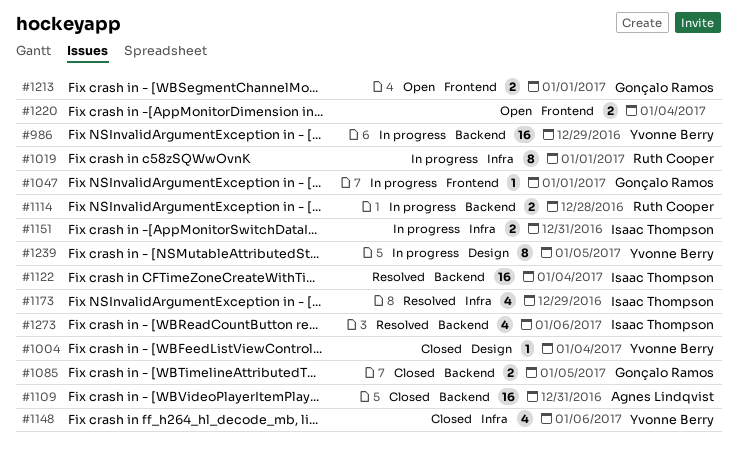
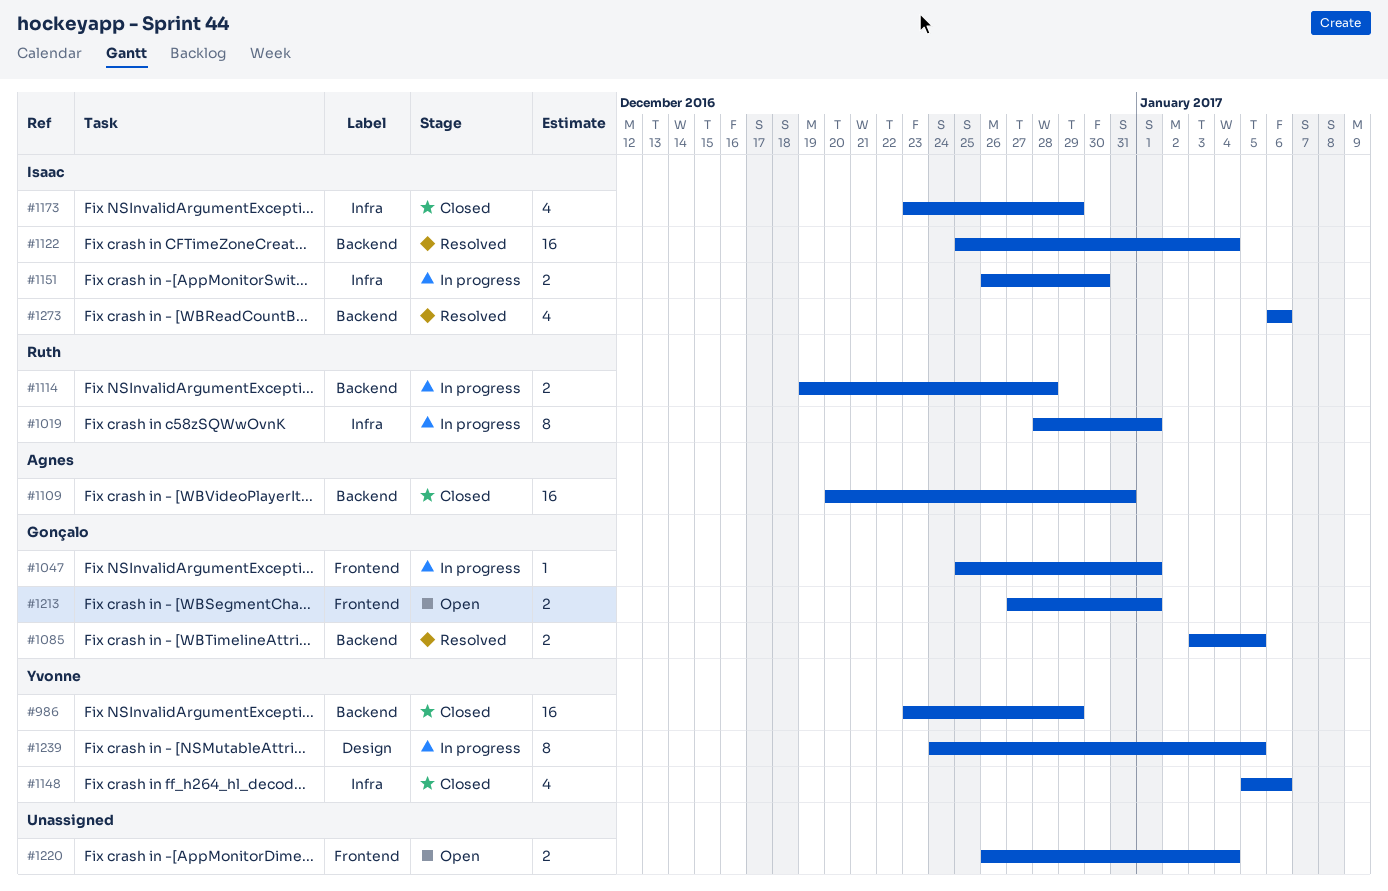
#986, status: In progress -> Closed
#1004: present -> none
#1085, status: Closed -> Resolved
#1151, due: Dec 31 -> Dec 30
#1173, status: Resolved -> Closed

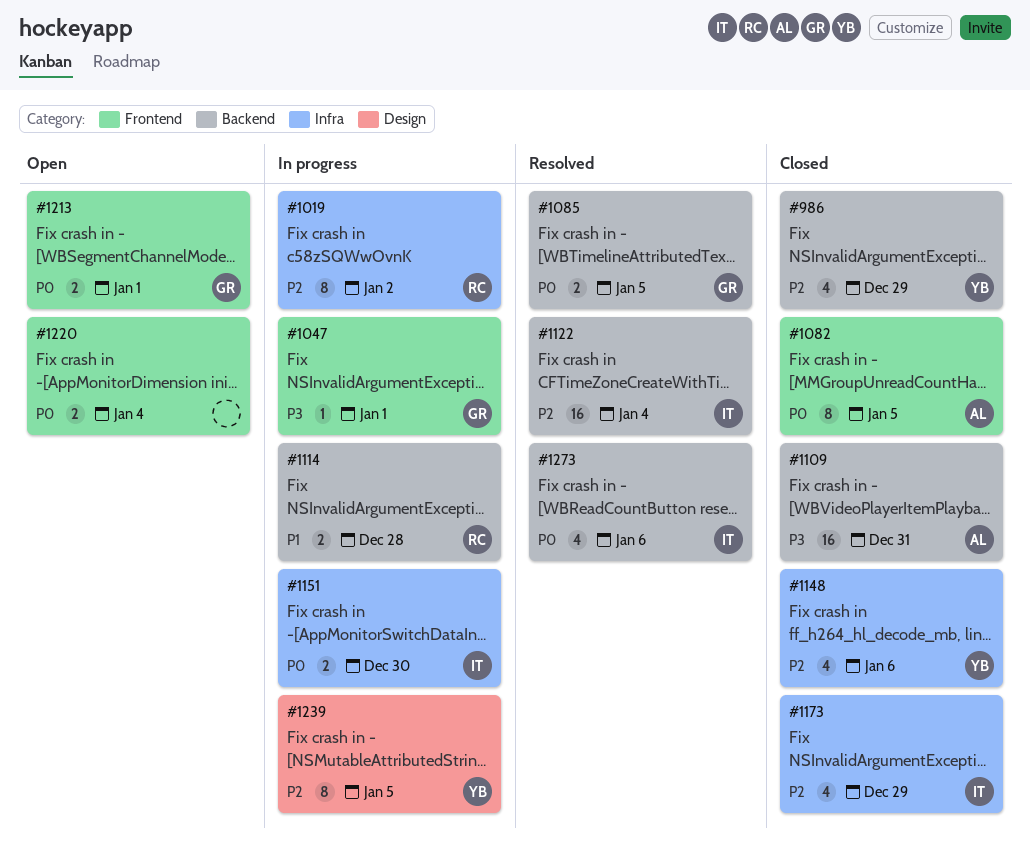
#986, estimate: 16 -> 4
#1019, due: Jan 1 -> Jan 2
#1082: none -> present

